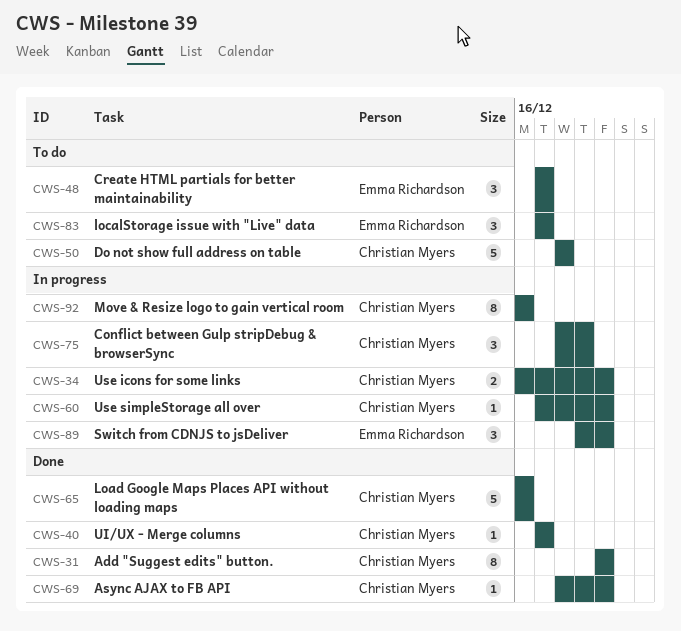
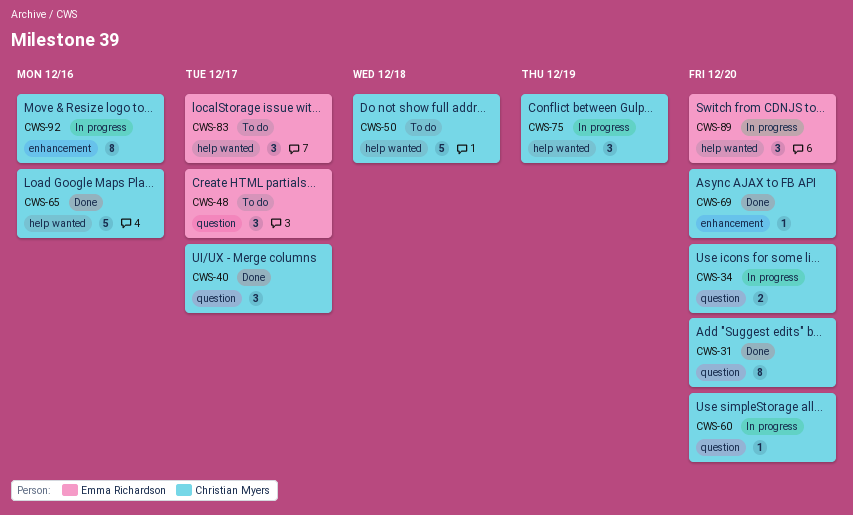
CWS-40, estimate: 1 -> 3

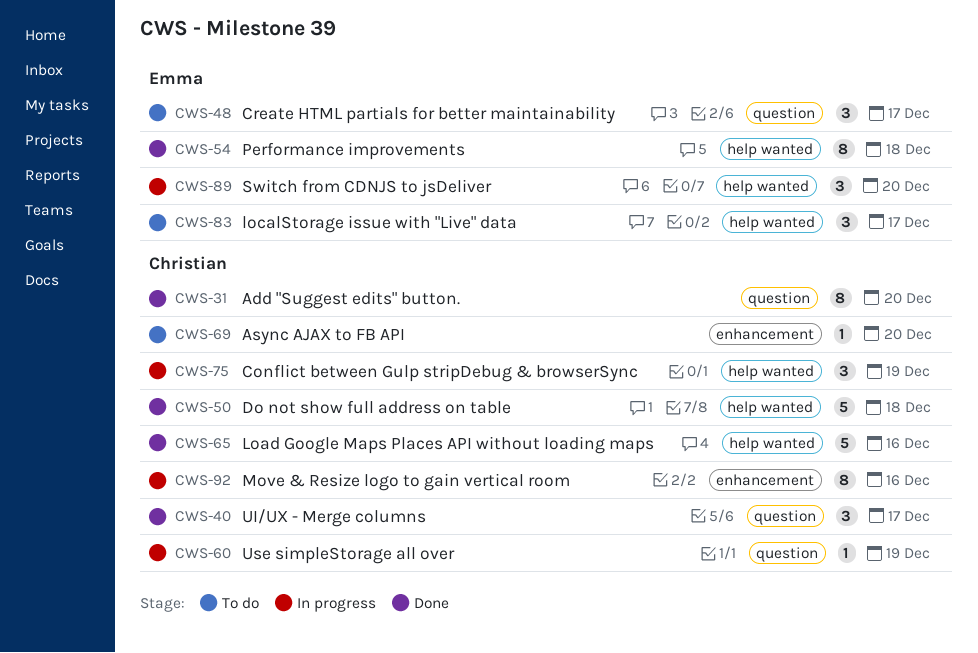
CWS-34: present -> none
CWS-50, status: To do -> Done
CWS-54: none -> present
CWS-60, due: Dec 20 -> Dec 19
CWS-69, status: Done -> To do

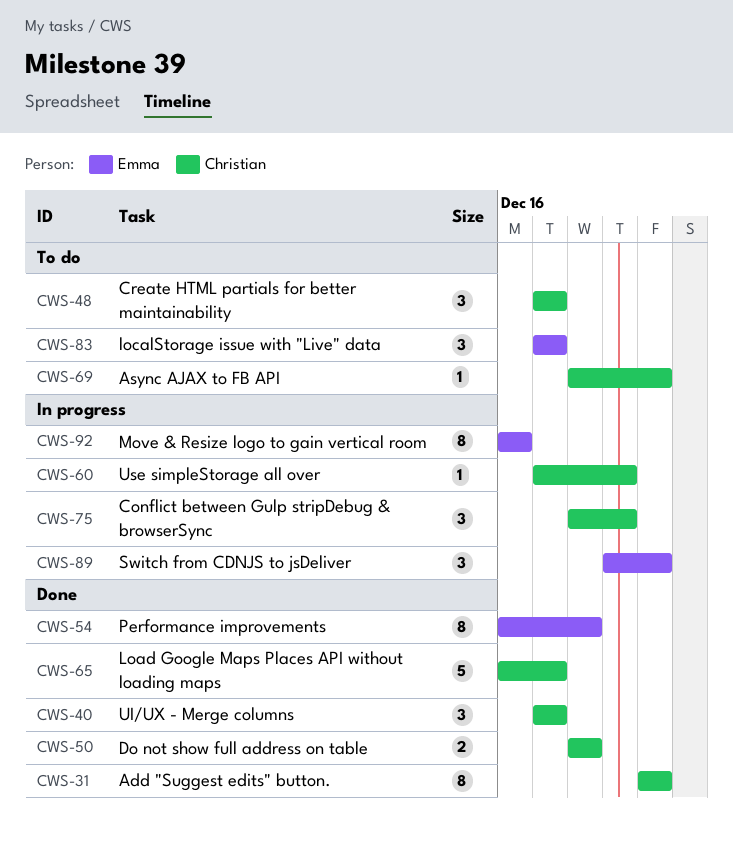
CWS-48, owner: Emma -> Christian
CWS-50, estimate: 5 -> 2
CWS-65, due: Dec 16 -> Dec 17
CWS-92, owner: Christian -> Emma

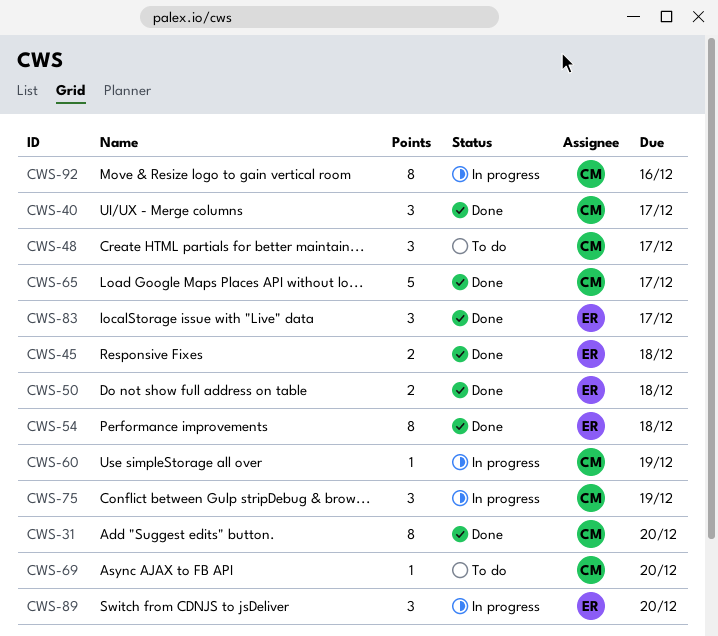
CWS-45: none -> present
CWS-50, owner: Christian -> Emma
CWS-83, status: To do -> Done
CWS-92, owner: Emma -> Christian

